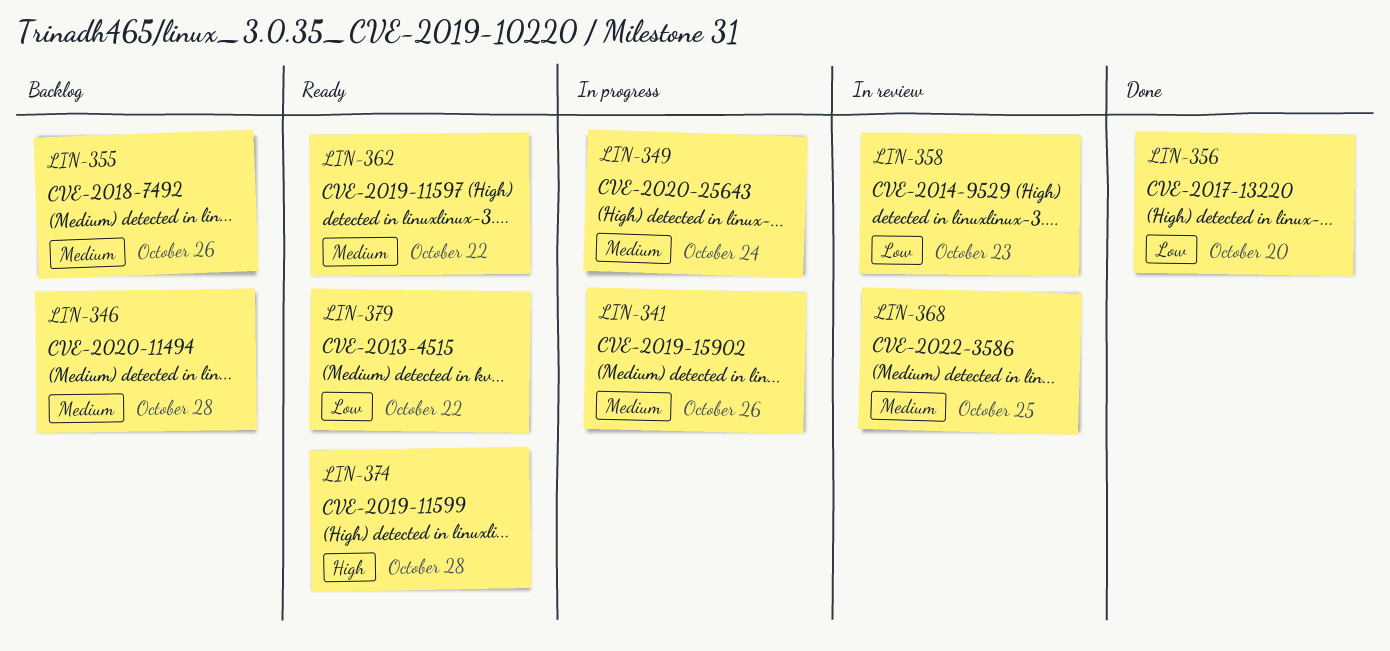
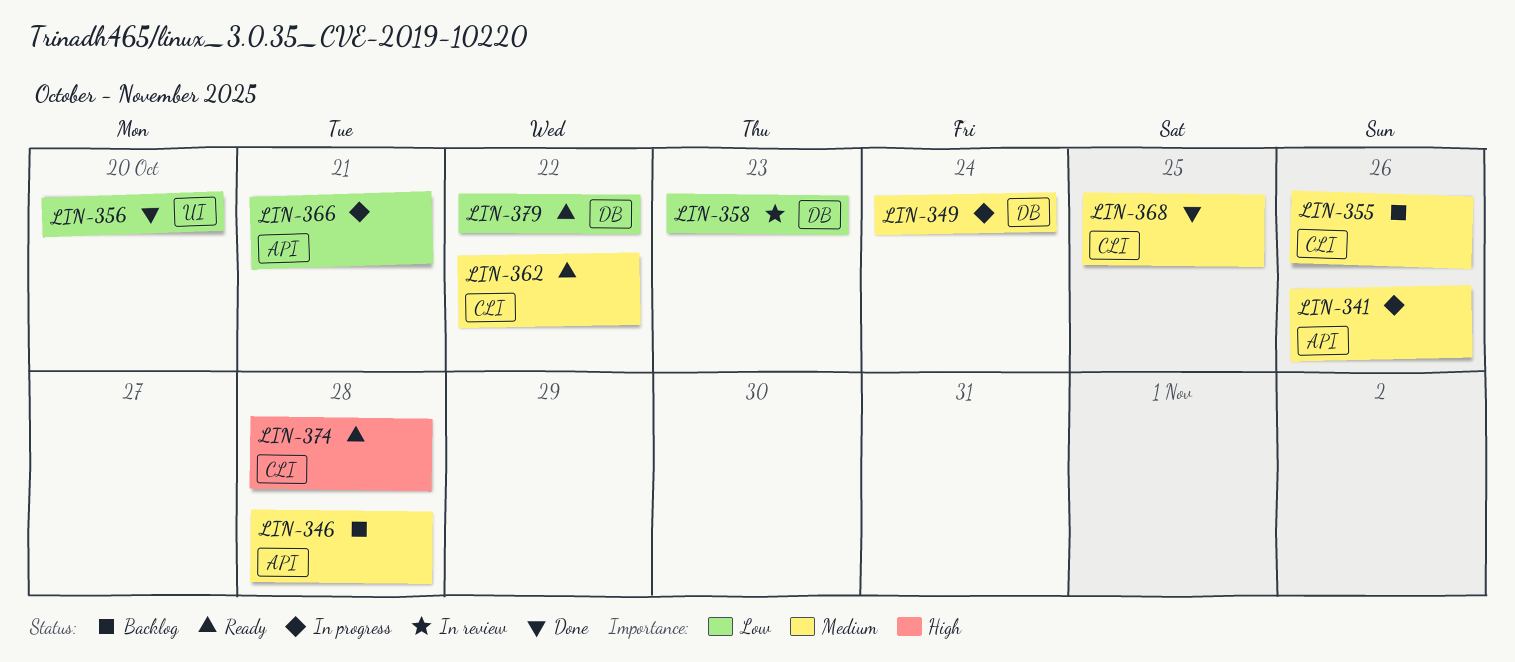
LIN-366: none -> present
LIN-368, status: In review -> Done

